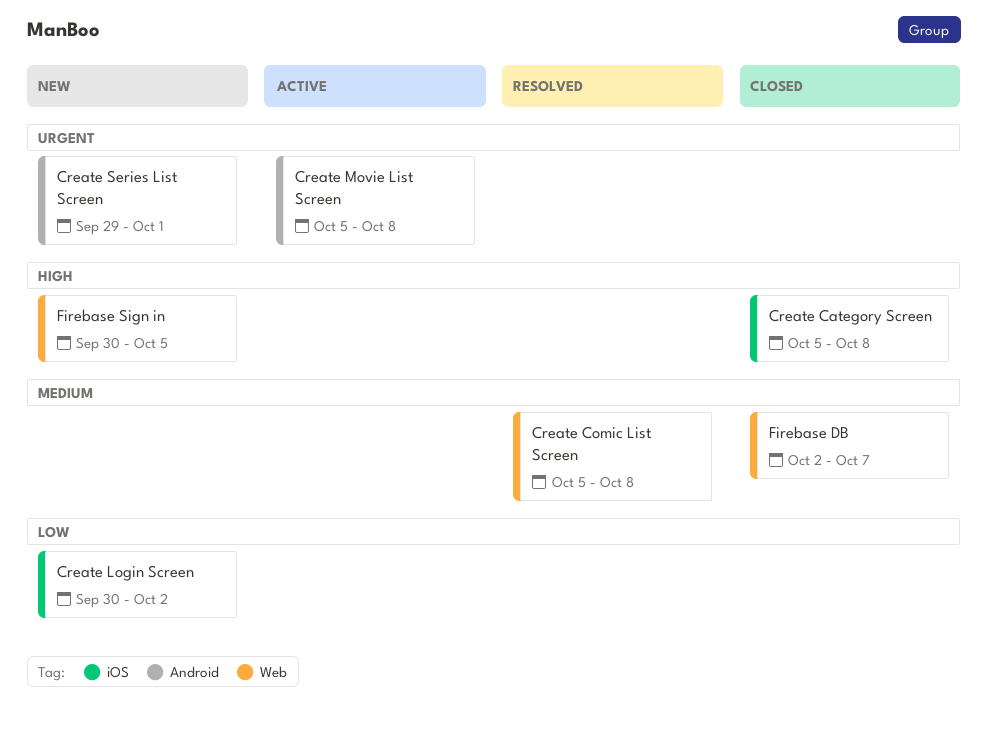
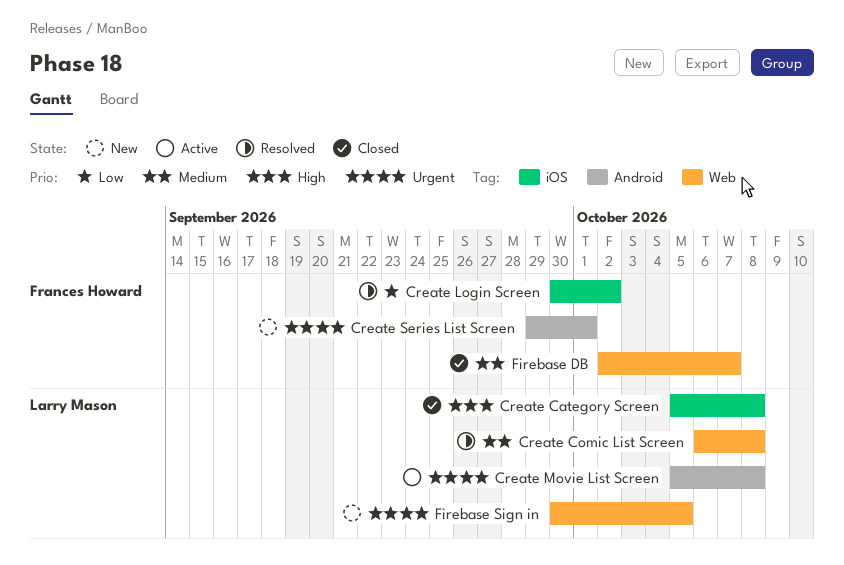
Create Comic List Screen, start: Oct 5 -> Oct 6
Create Login Screen, status: New -> Resolved
Firebase Sign in, priority: High -> Urgent

